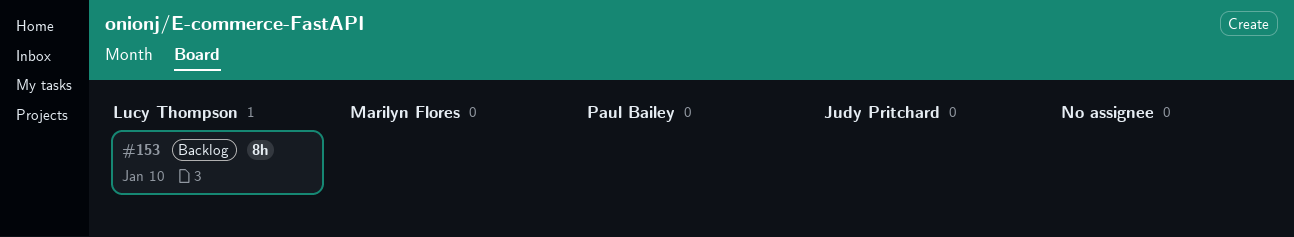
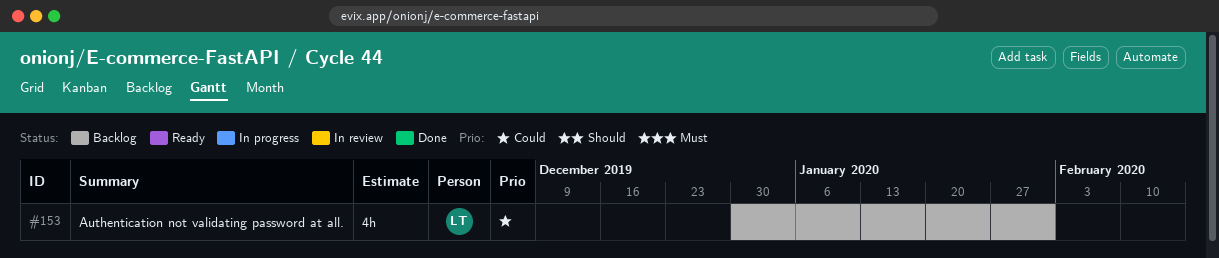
#153, estimate: 8h -> 4h
#153, due: Jan 10 -> Jan 31

